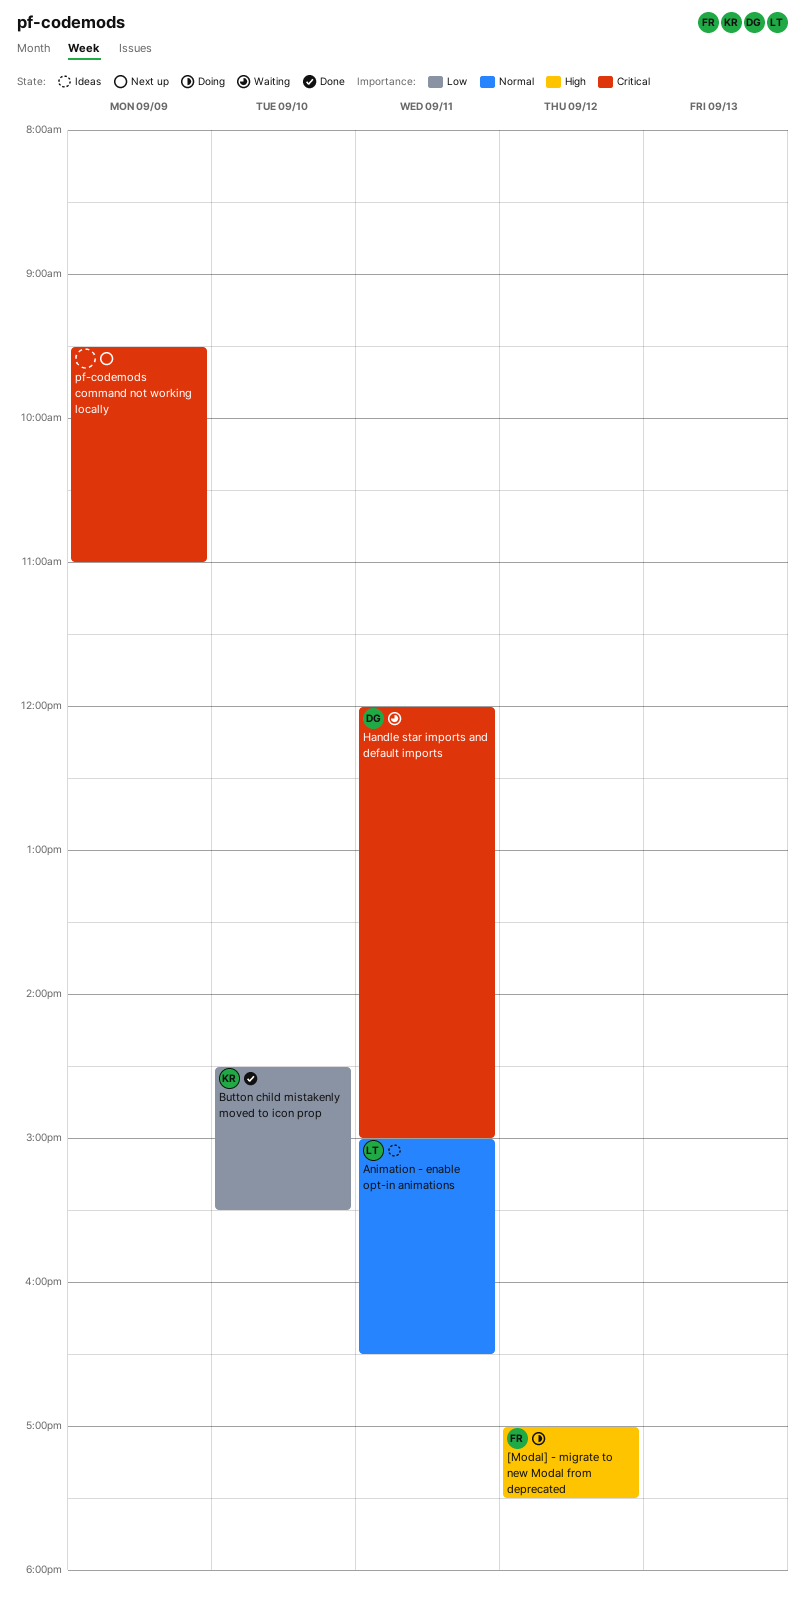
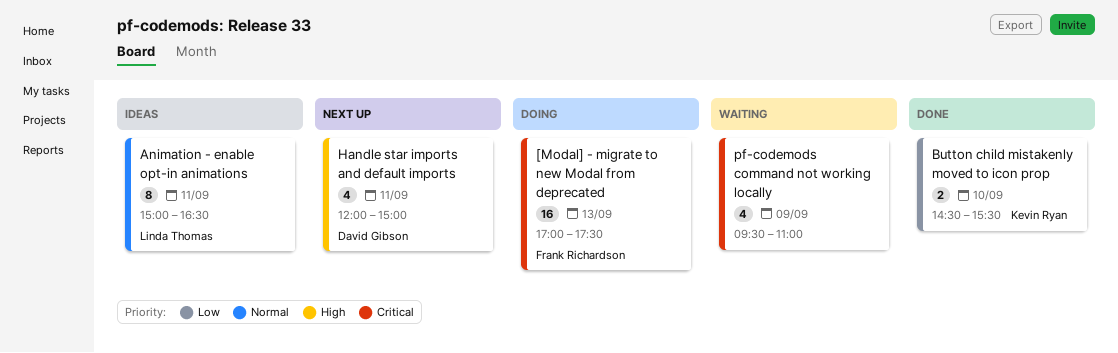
[Modal] - migrate to new Modal from deprecated, priority: High -> Critical
[Modal] - migrate to new Modal from deprecated, day: Sep 12 -> Sep 13
Handle star imports and default imports, status: Waiting -> Next up
Handle star imports and default imports, priority: Critical -> High
pf-codemods command not working locally, status: Next up -> Waiting

